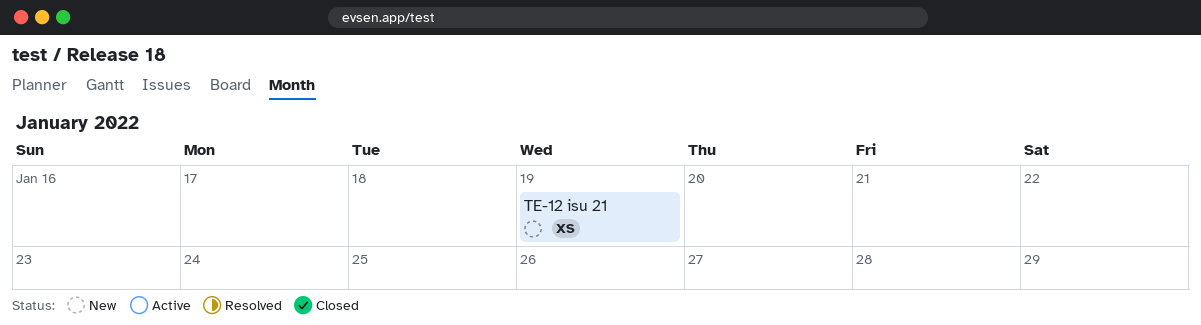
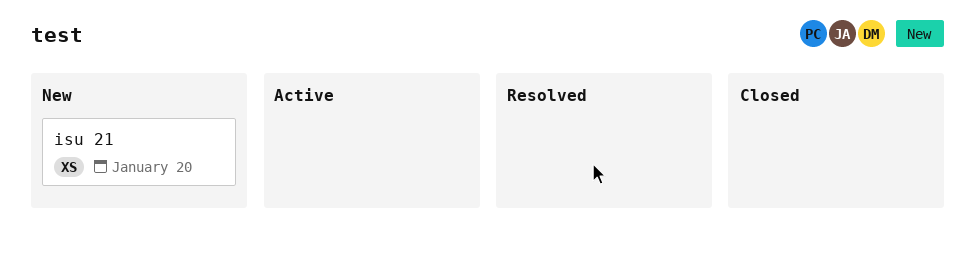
isu 21, due: Jan 19 -> Jan 20

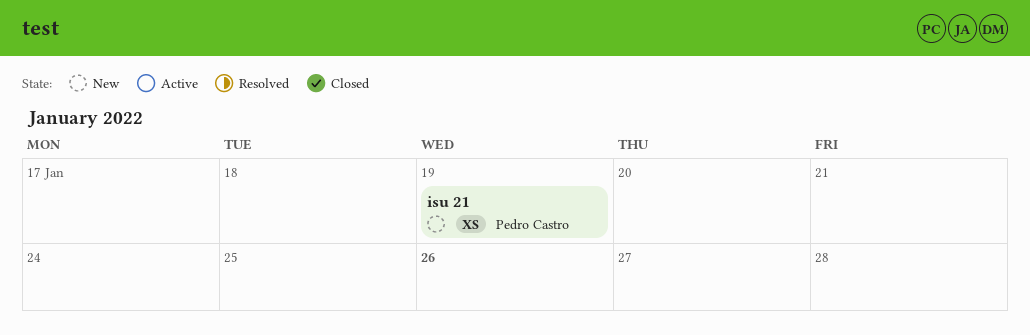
isu 21, due: Jan 20 -> Jan 19

